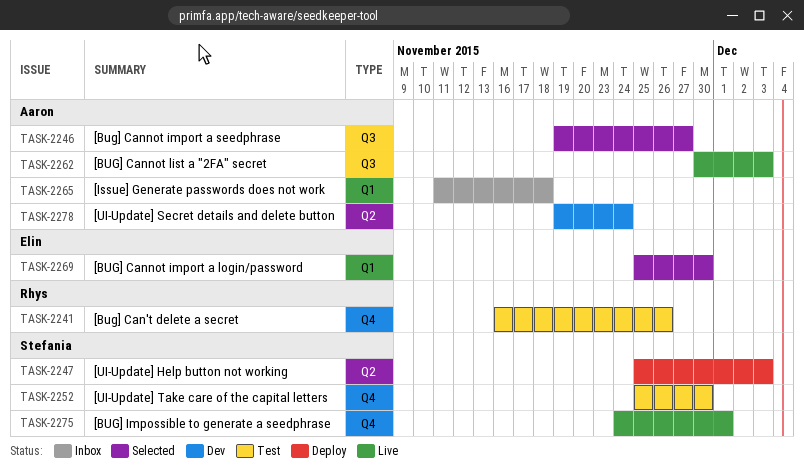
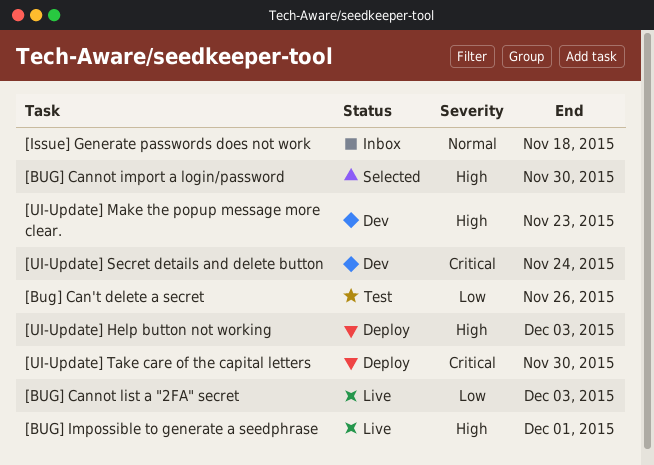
[Bug] Cannot import a seedphrase: present -> none
[UI-Update] Make the popup message more clear.: none -> present
[UI-Update] Take care of the capital letters, status: Test -> Deploy

